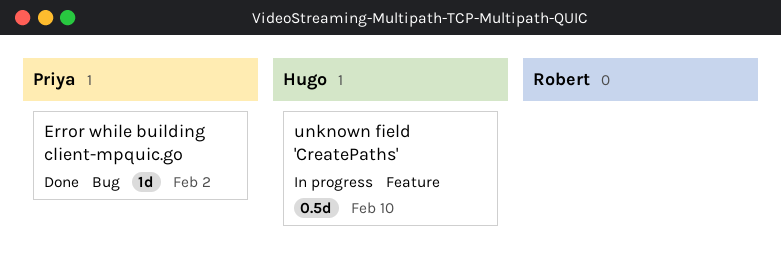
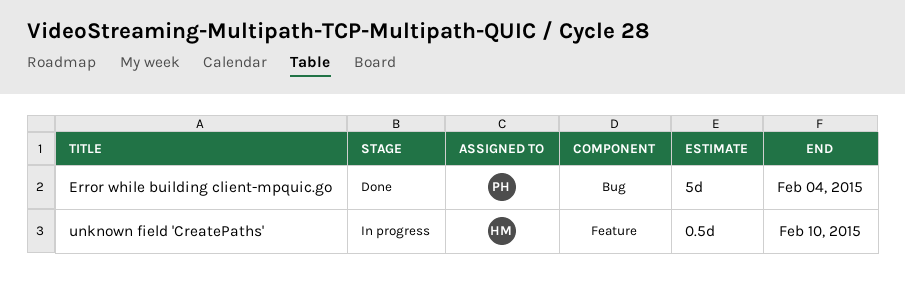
Error while building client-mpquic.go, estimate: 1d -> 5d
Error while building client-mpquic.go, due: Feb 2 -> Feb 4

